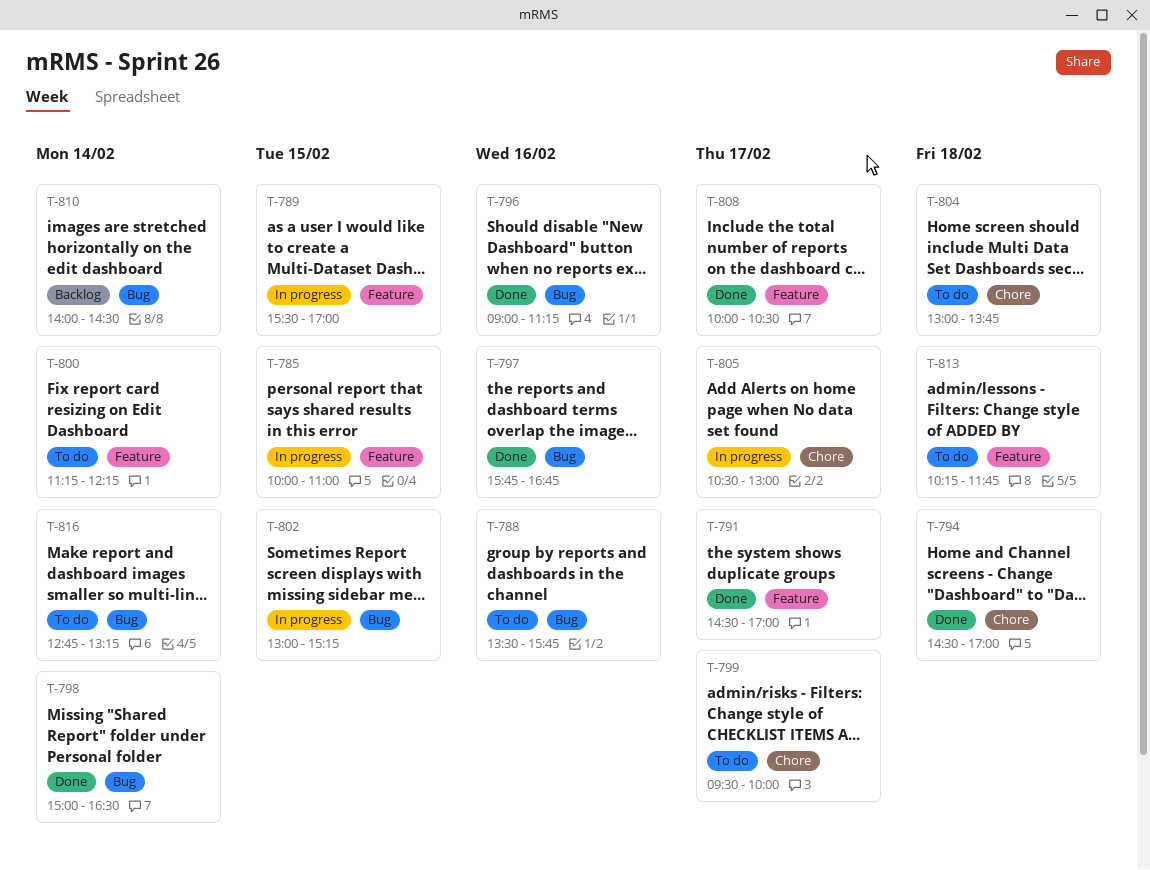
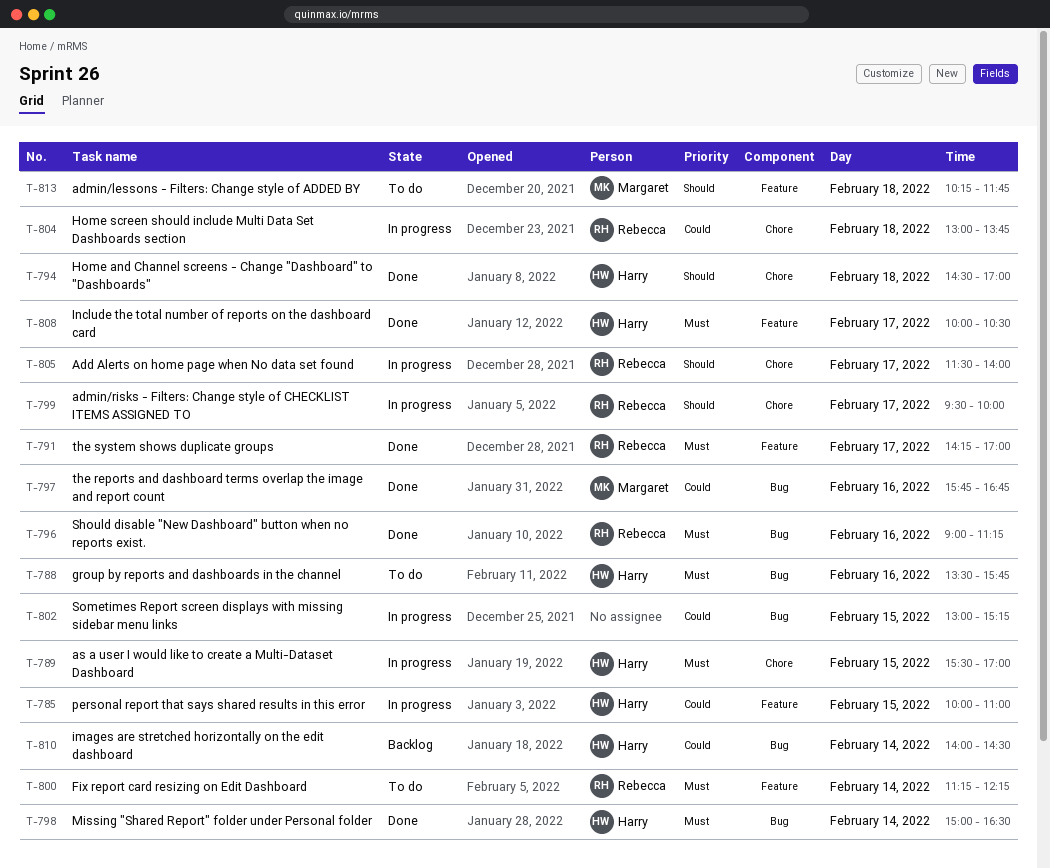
T-789, label: Feature -> Chore
T-791, begins: 14:30 -> 14:15
T-799, status: To do -> In progress
T-804, status: To do -> In progress
T-805, begins: 10:30 -> 11:30
T-805, ends: 13:00 -> 14:00
T-816: present -> none

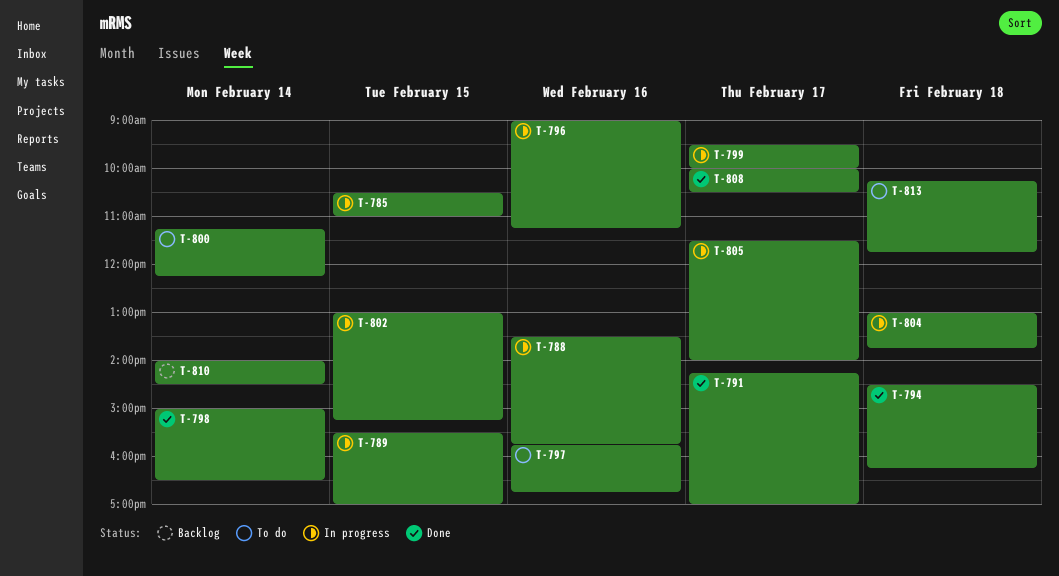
T-785, begins: 10:00 -> 10:30
T-788, status: To do -> In progress
T-794, ends: 17:00 -> 16:15
T-796, status: Done -> In progress
T-797, status: Done -> To do

